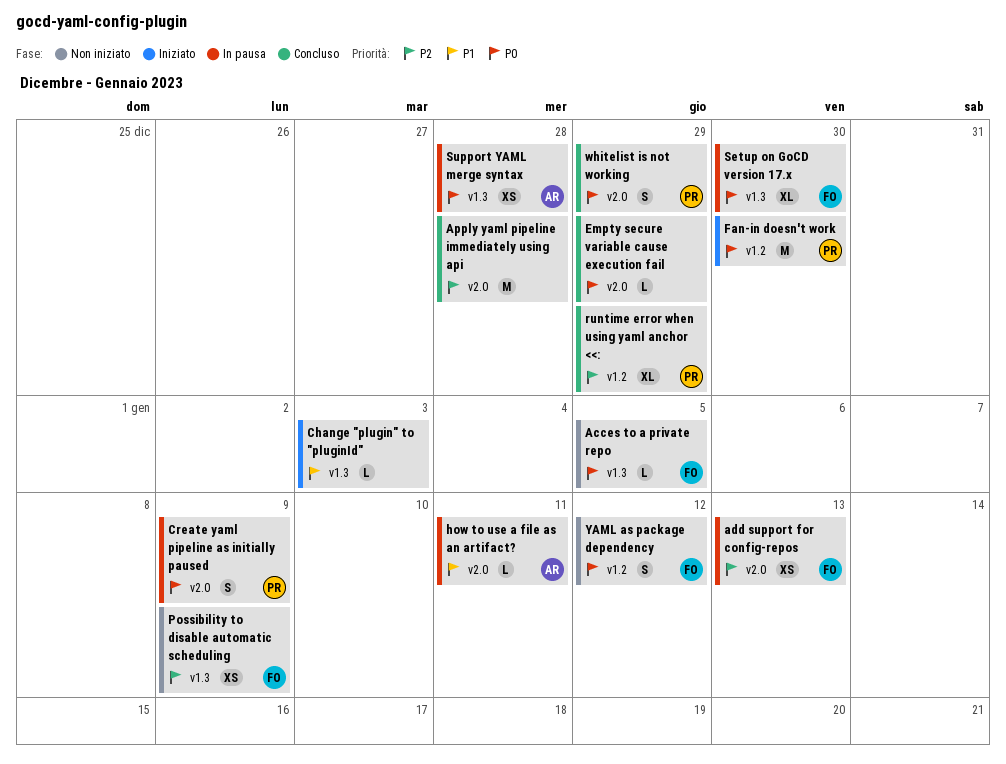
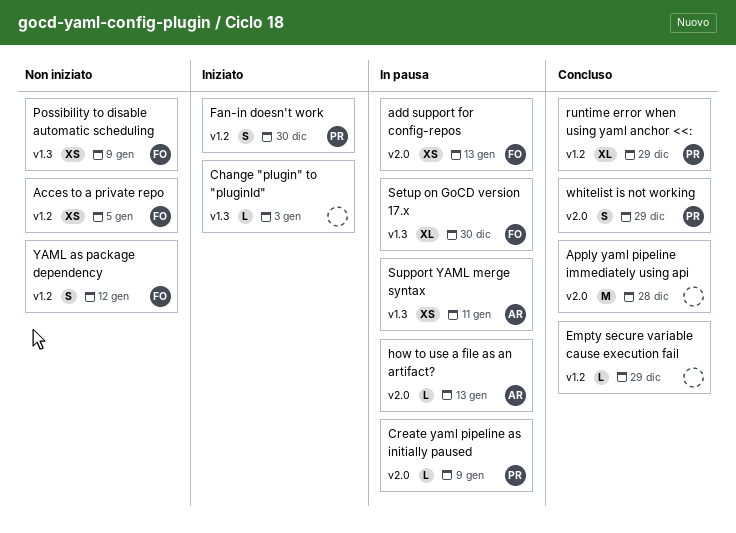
Acces to a private repo, label: v1.3 -> v1.2
Acces to a private repo, estimate: L -> XS
Create yaml pipeline as initially paused, estimate: S -> L
Empty secure variable cause execution fail, label: v2.0 -> v1.2
Fan-in doesn't work, estimate: M -> S
how to use a file as an artifact?, due: Jan 11 -> Jan 13
Support YAML merge syntax, due: Dec 28 -> Jan 11

